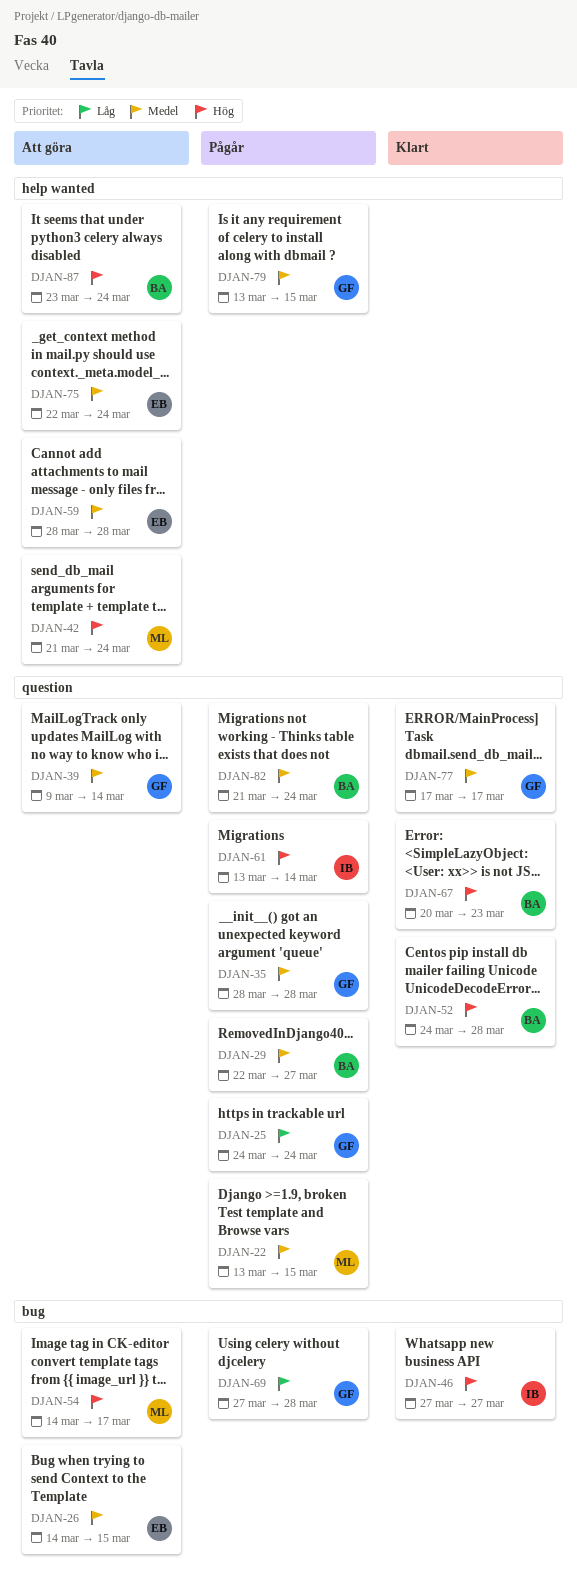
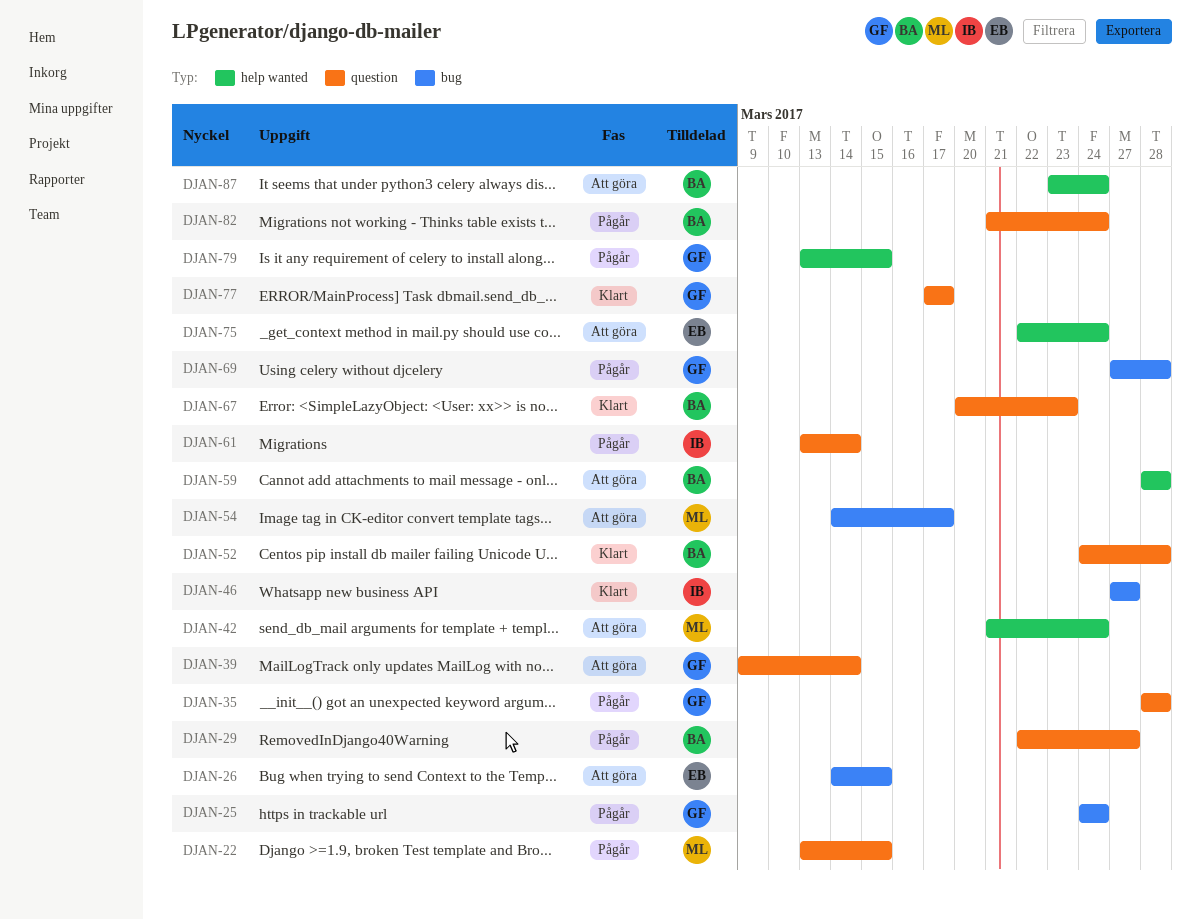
DJAN-25, label: question -> bug
DJAN-59, owner: EB -> BA

